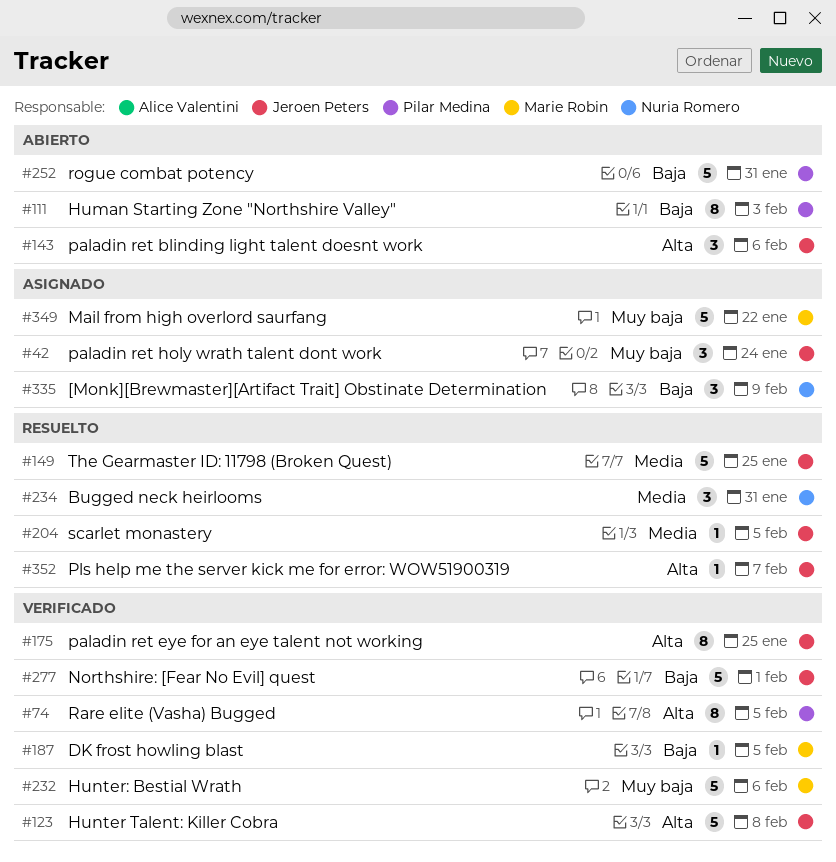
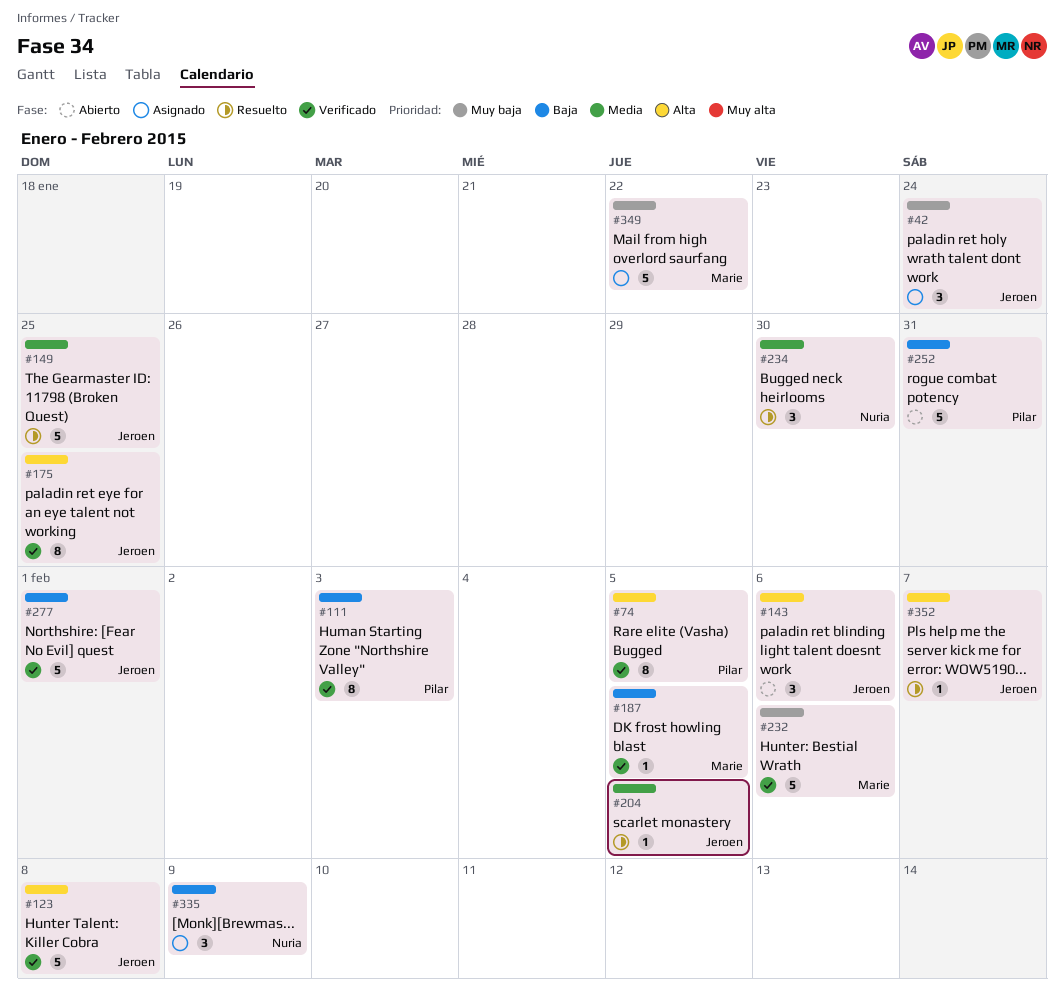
#111, status: Abierto -> Verificado
#234, due: Jan 31 -> Jan 30

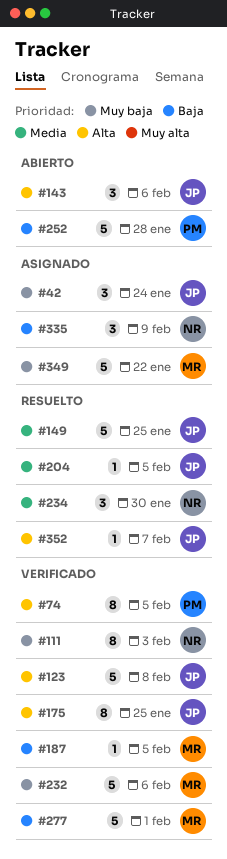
#111, owner: Pilar -> Nuria
#111, priority: Baja -> Muy baja
#252, due: Jan 31 -> Jan 28
#277, owner: Jeroen -> Marie

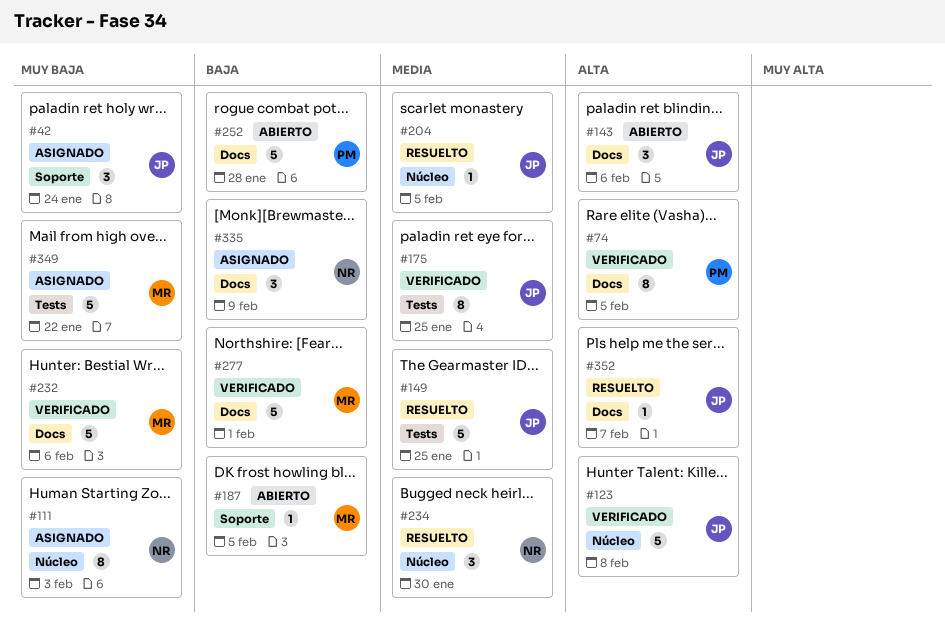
#111, status: Verificado -> Asignado
#175, priority: Alta -> Media
#187, status: Verificado -> Abierto

